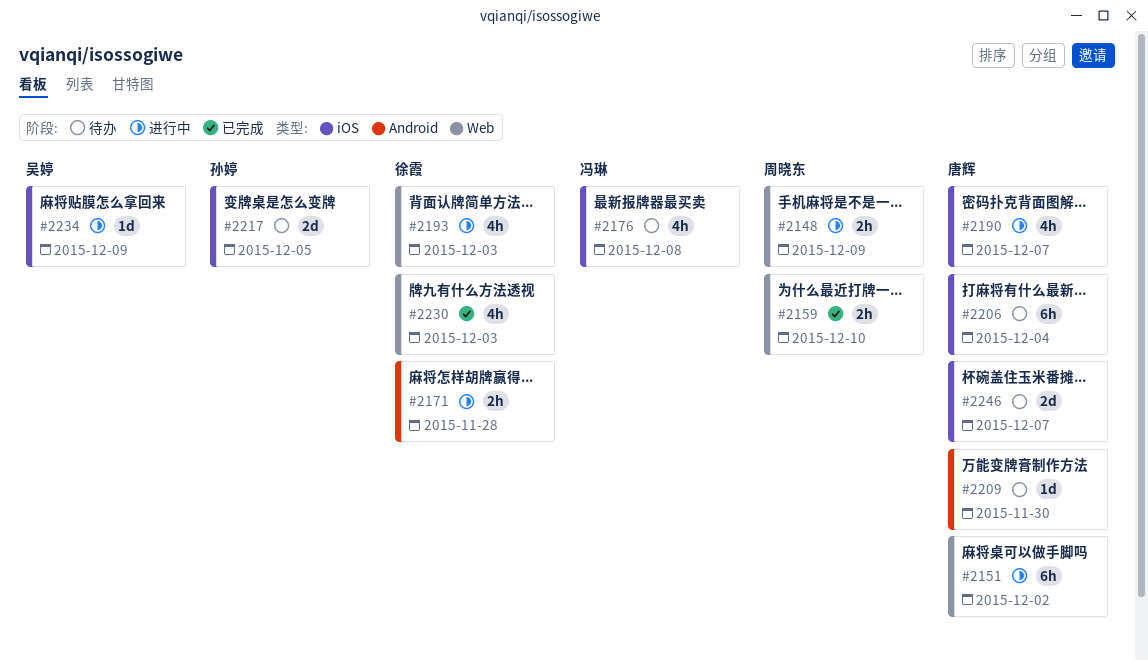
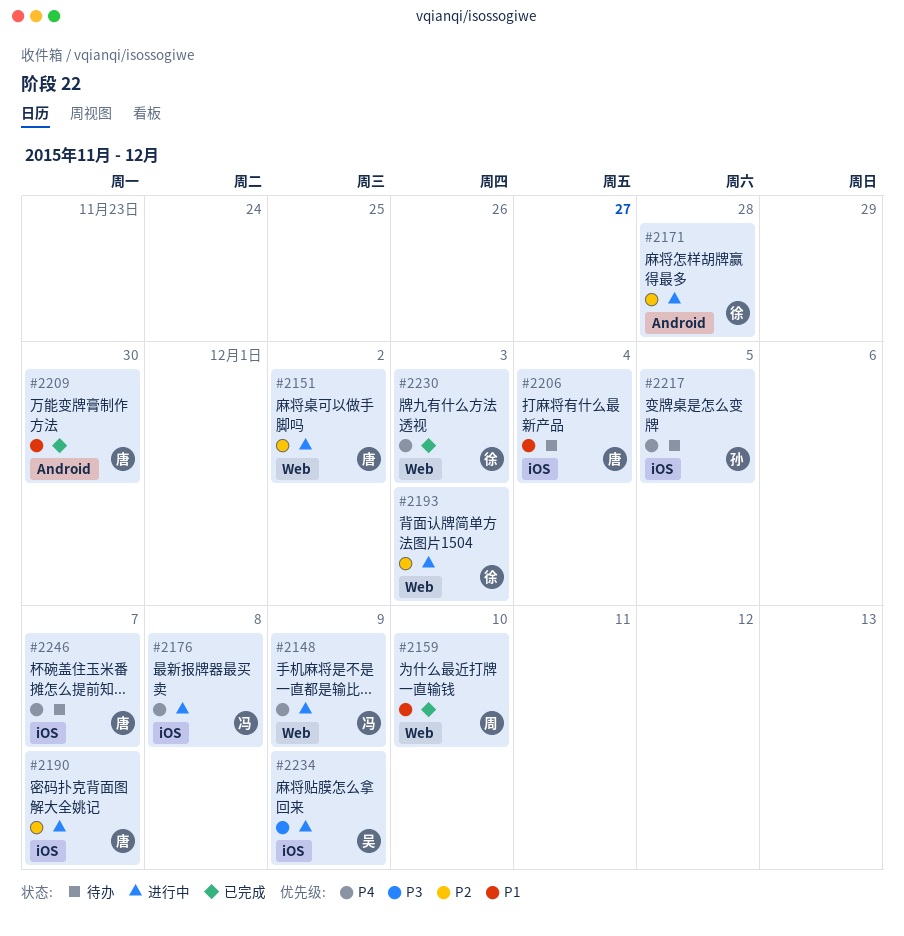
#2148, owner: 周晓东 -> 冯琳
#2176, status: 待办 -> 进行中
#2209, status: 待办 -> 已完成

